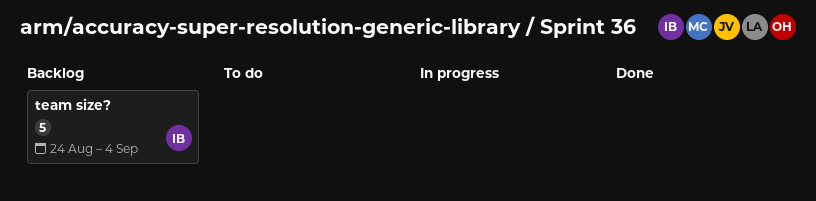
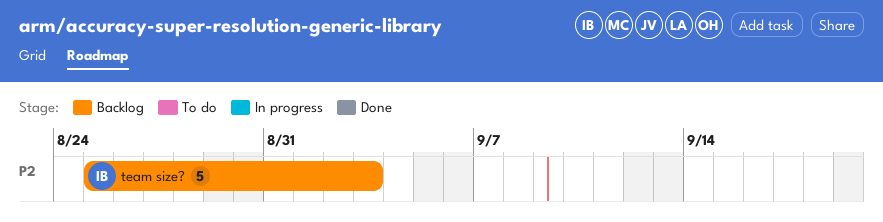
team size?, start: Aug 24 -> Aug 25
team size?, due: Sep 4 -> Sep 3

